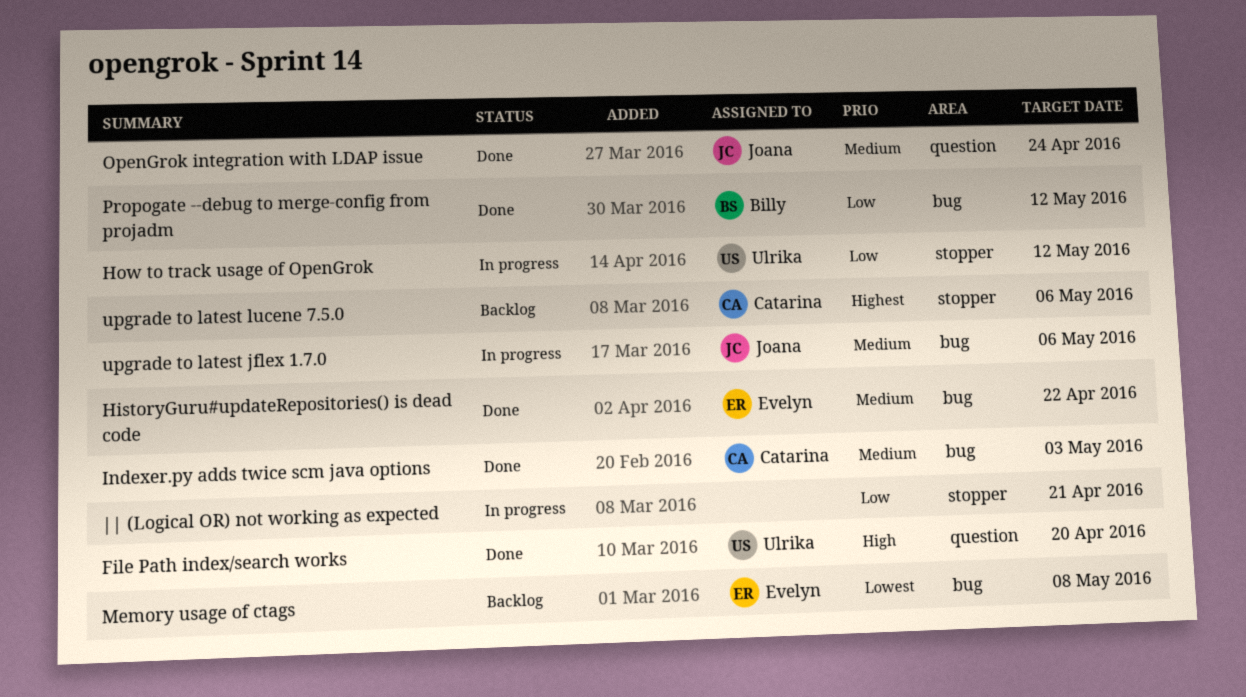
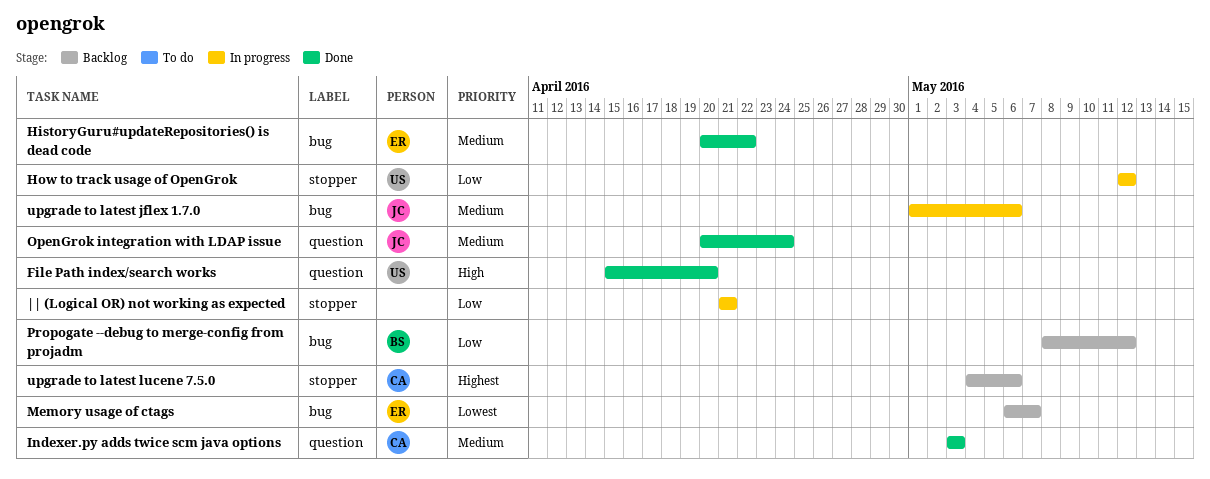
Indexer.py adds twice scm java options, label: bug -> question
Memory usage of ctags, due: May 8 -> May 7
Propogate --debug to merge-config from projadm, status: Done -> Backlog

